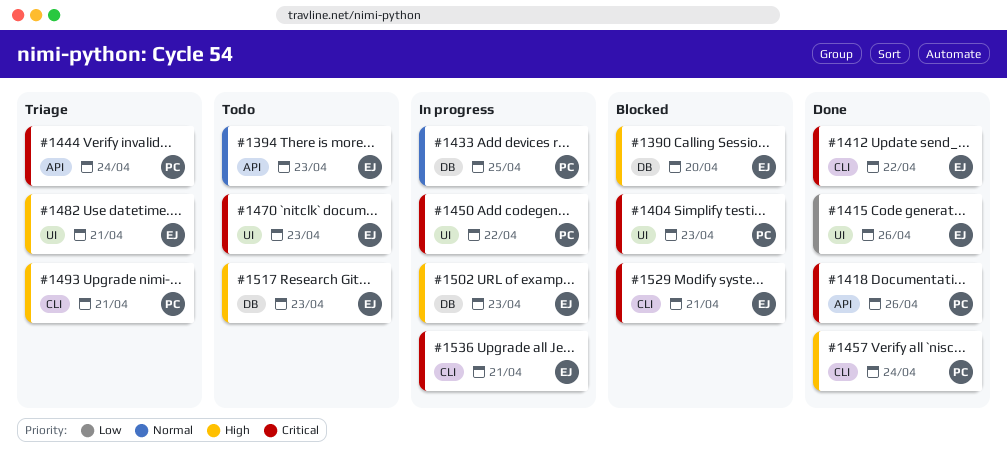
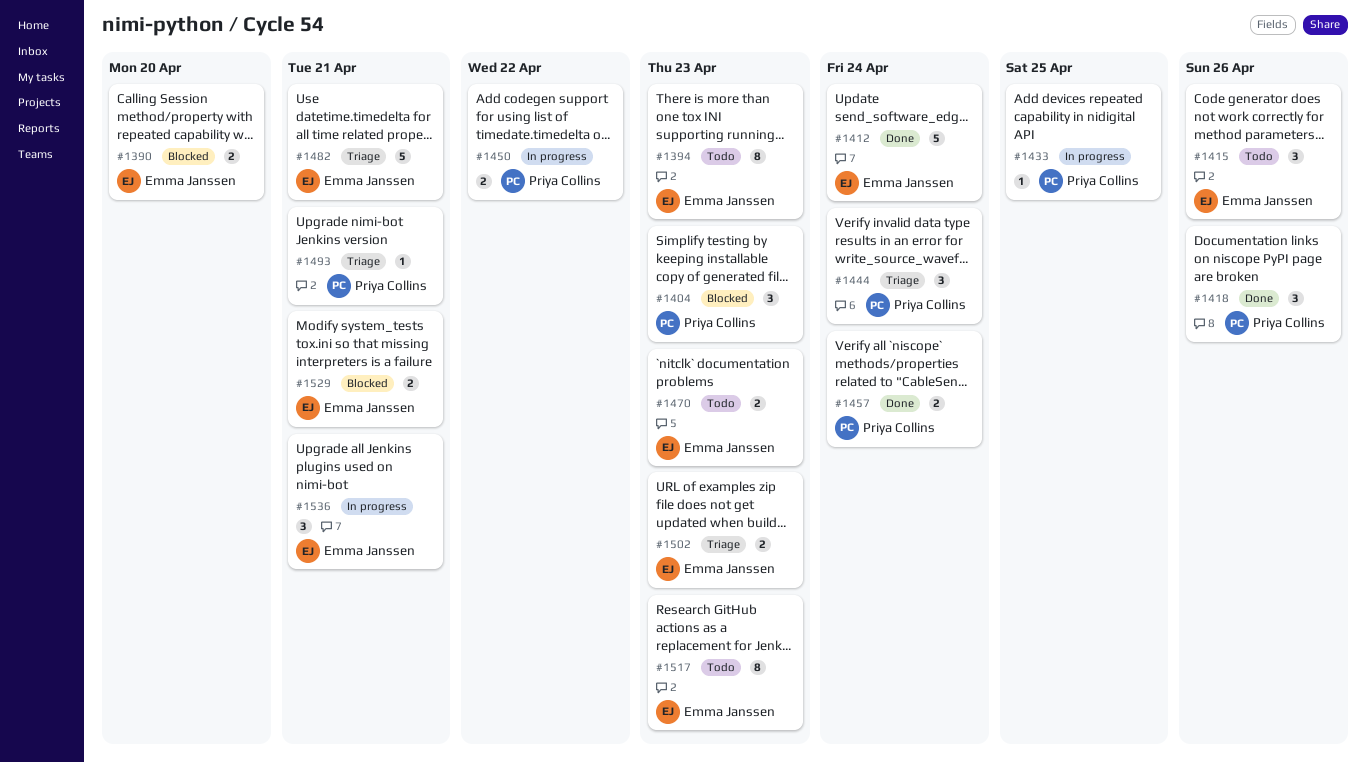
#1412, due: Apr 22 -> Apr 24
#1415, status: Done -> Todo
#1502, status: In progress -> Triage

